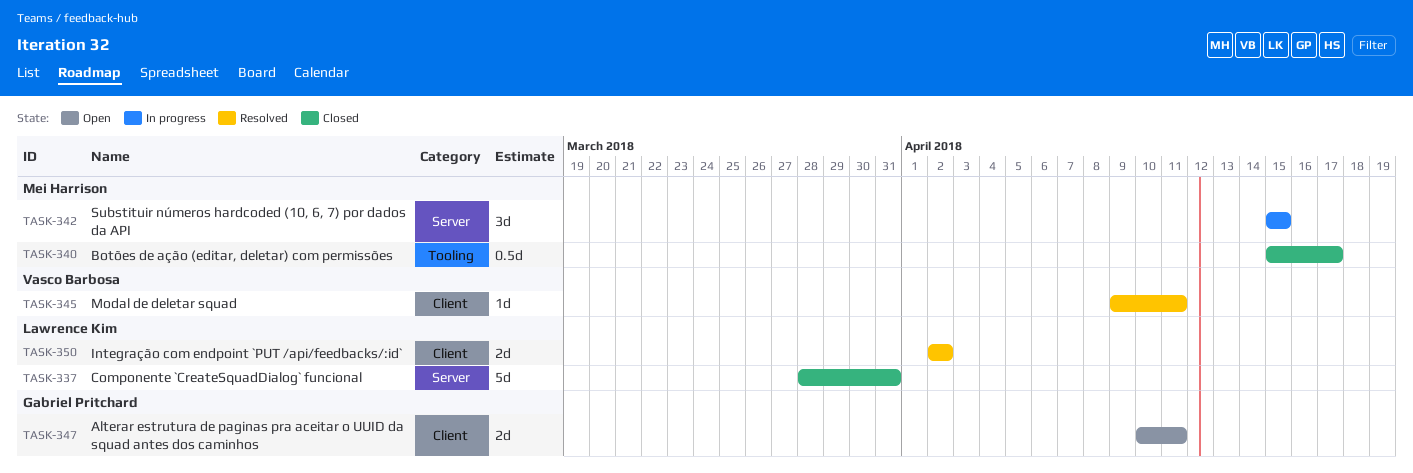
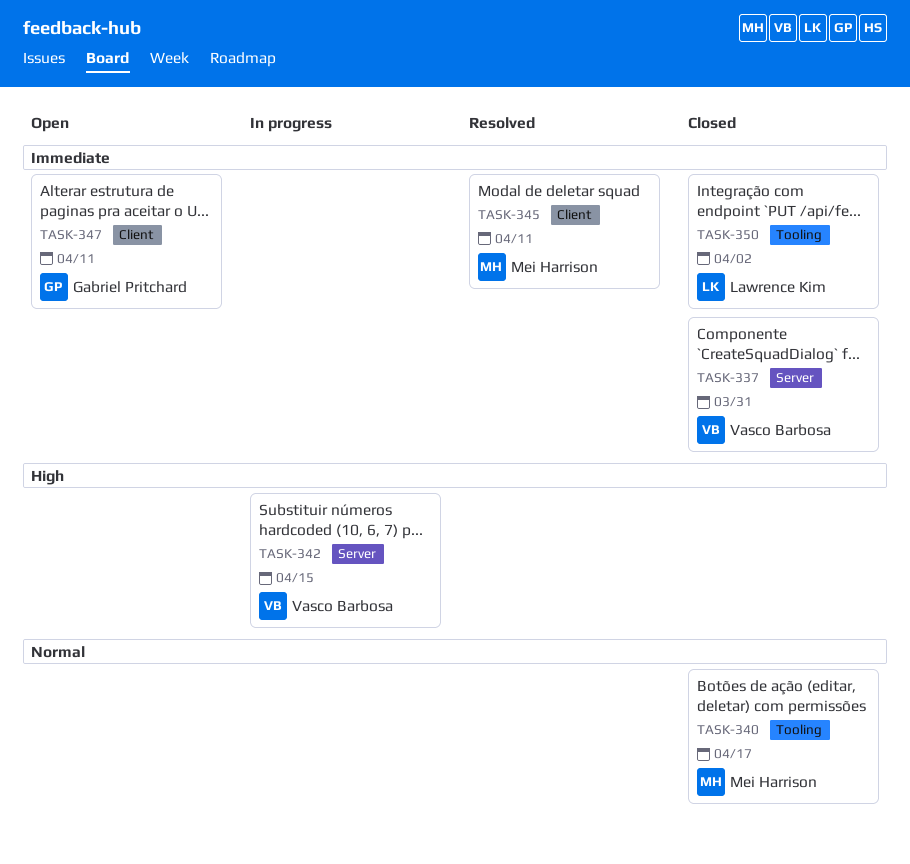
TASK-337, owner: Lawrence Kim -> Vasco Barbosa
TASK-342, owner: Mei Harrison -> Vasco Barbosa
TASK-345, owner: Vasco Barbosa -> Mei Harrison
TASK-350, status: Resolved -> Closed
TASK-350, label: Client -> Tooling

